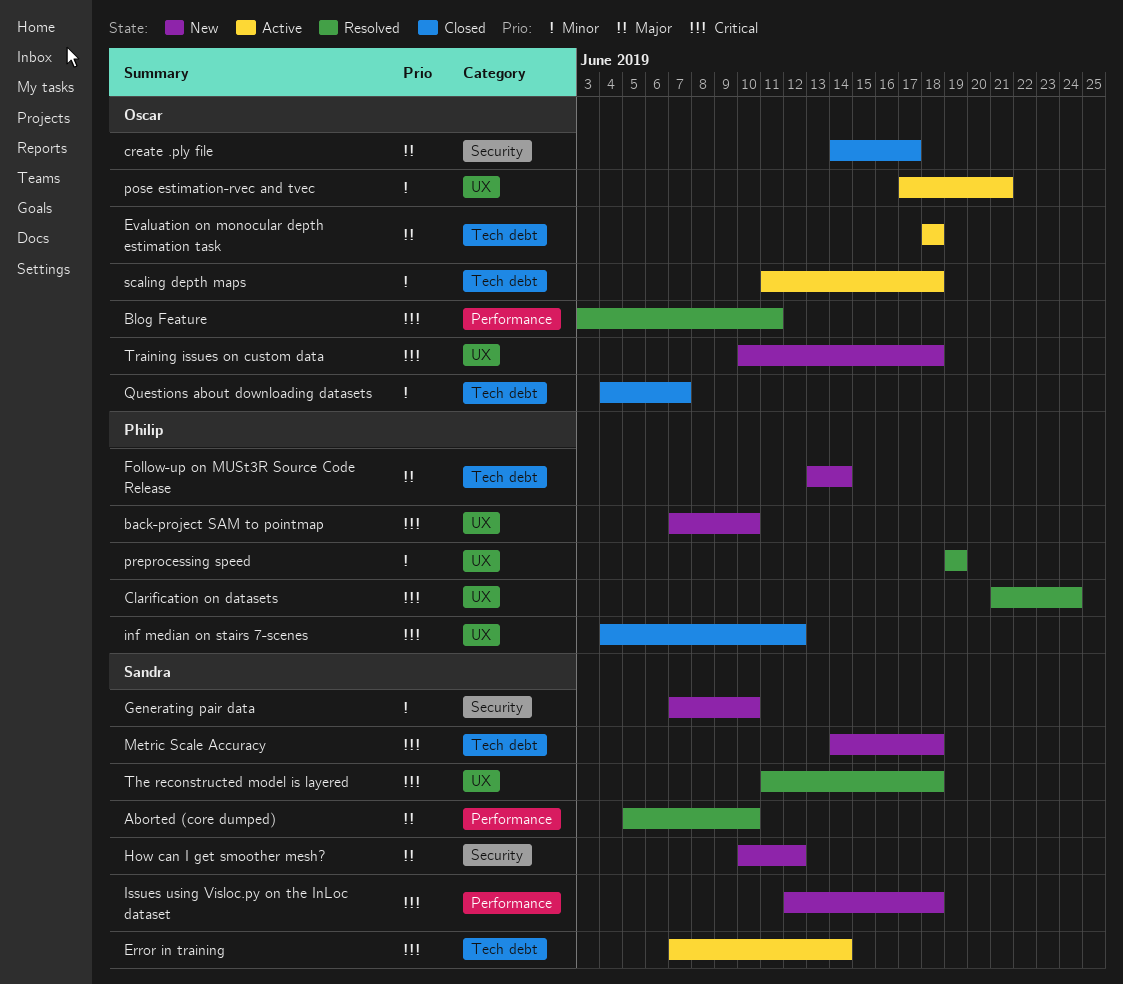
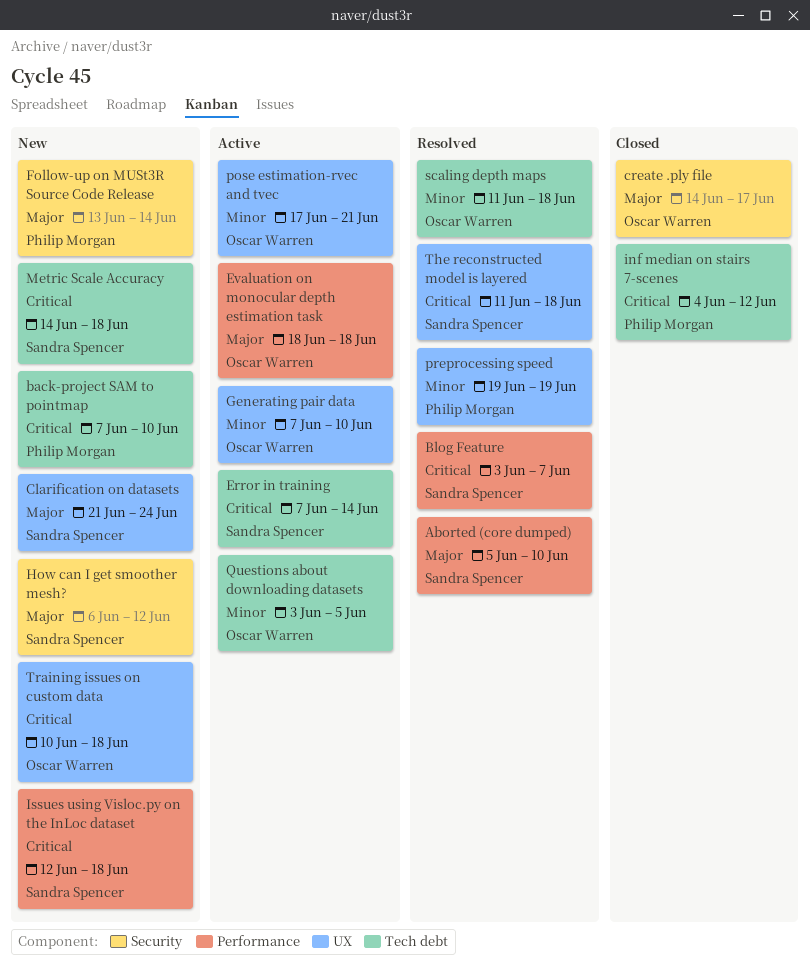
back-project SAM to pointmap, label: UX -> Tech debt
Blog Feature, owner: Oscar Warren -> Sandra Spencer
Blog Feature, due: Jun 11 -> Jun 7
Clarification on datasets, status: Resolved -> New
Clarification on datasets, owner: Philip Morgan -> Sandra Spencer
Clarification on datasets, priority: Critical -> Major
Evaluation on monocular depth estimation task, label: Tech debt -> Performance
Follow-up on MUSt3R Source Code Release, label: Tech debt -> Security
Generating pair data, status: New -> Active
Generating pair data, owner: Sandra Spencer -> Oscar Warren
Generating pair data, label: Security -> UX
How can I get smoother mesh?, start: Jun 10 -> Jun 6
inf median on stairs 7-scenes, label: UX -> Tech debt
Questions about downloading datasets, status: Closed -> Active
Questions about downloading datasets, start: Jun 4 -> Jun 3
Questions about downloading datasets, due: Jun 7 -> Jun 5
scaling depth maps, status: Active -> Resolved

